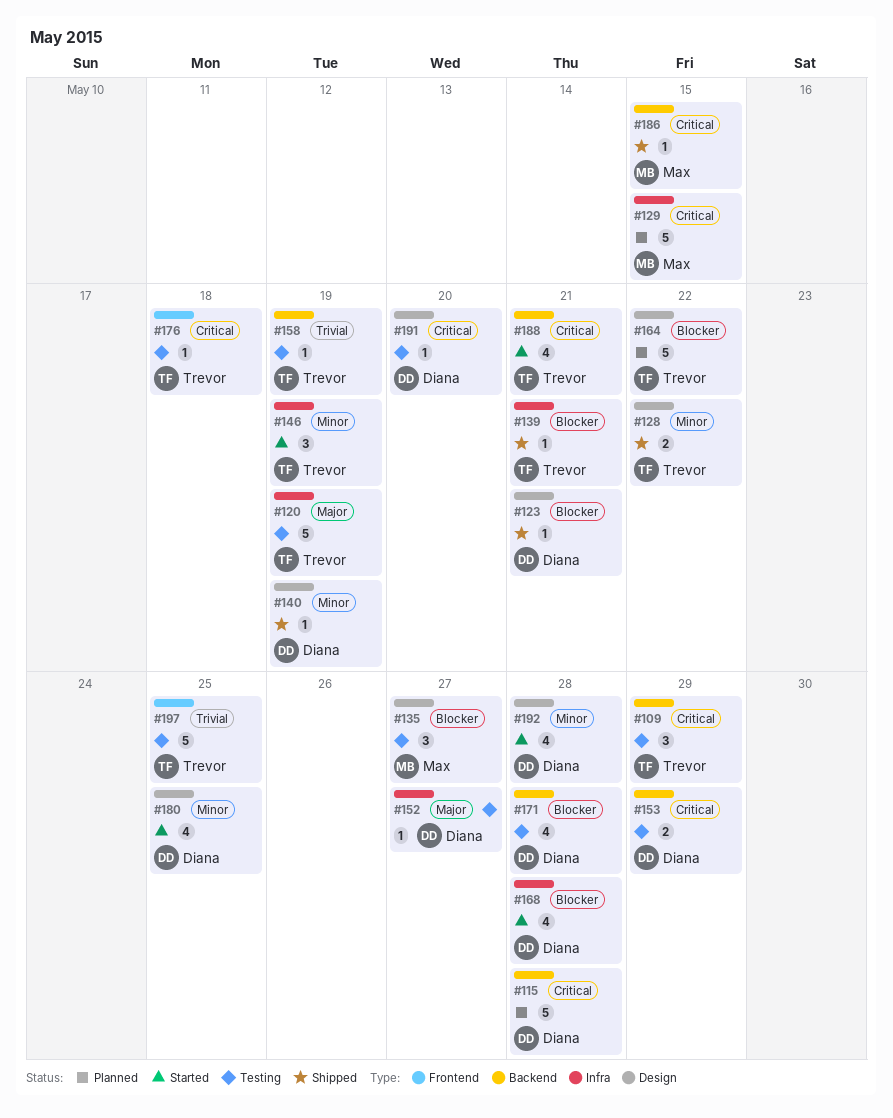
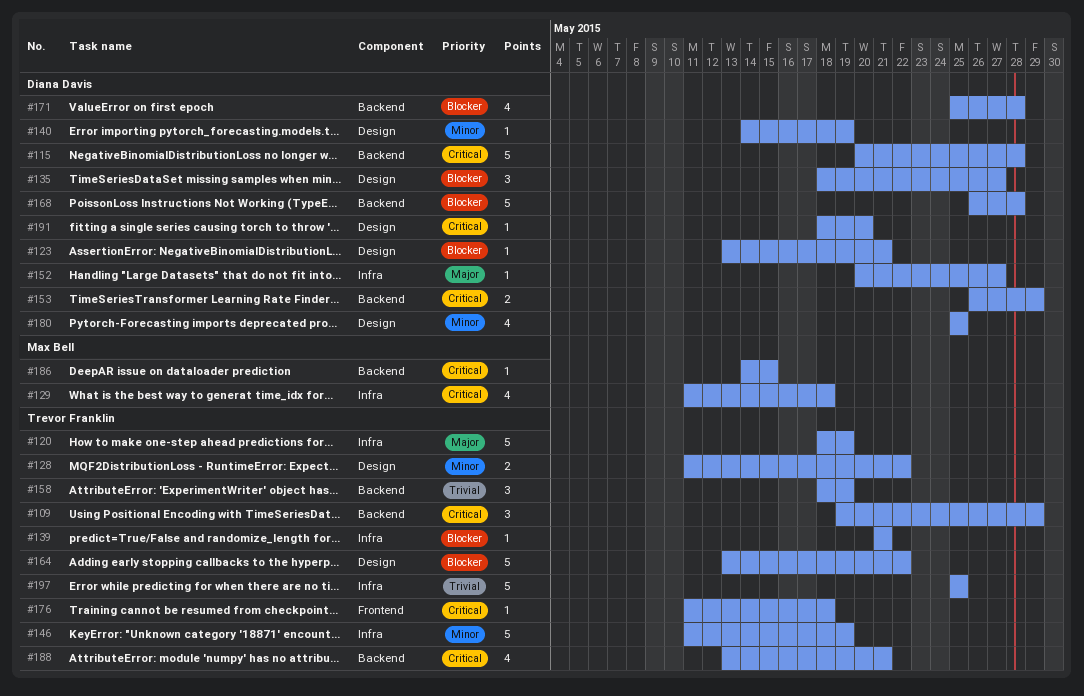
#129, estimate: 5 -> 4
#129, due: May 15 -> May 18
#135, owner: Max Bell -> Diana Davis
#146, estimate: 3 -> 5
#158, estimate: 1 -> 3
#168, label: Infra -> Backend
#168, estimate: 4 -> 5
#192: present -> none
#197, label: Frontend -> Infra

